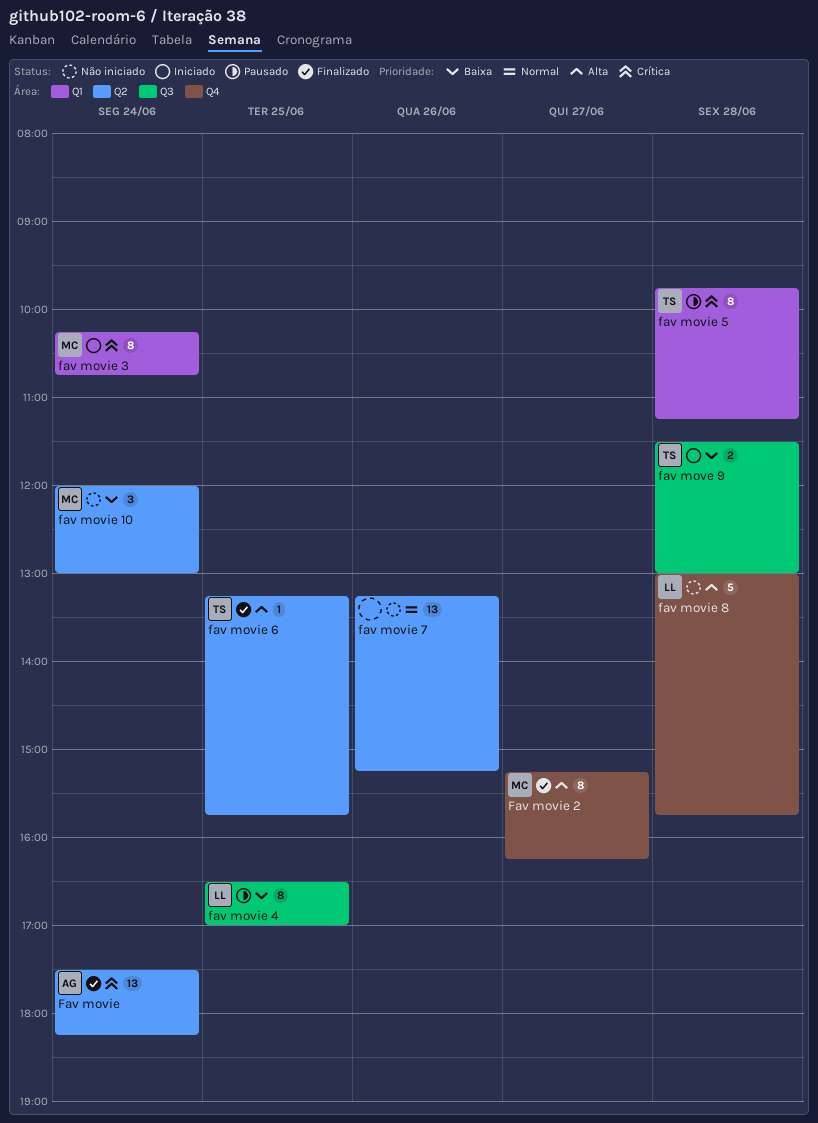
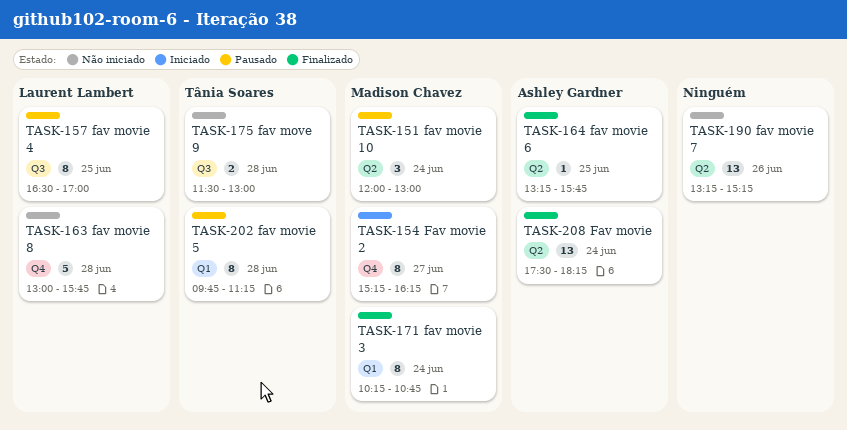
fav move 9, status: Iniciado -> Não iniciado
fav movie 10, status: Não iniciado -> Pausado
Fav movie 2, status: Finalizado -> Iniciado
fav movie 3, status: Iniciado -> Finalizado
fav movie 6, owner: Tânia Soares -> Ashley Gardner

